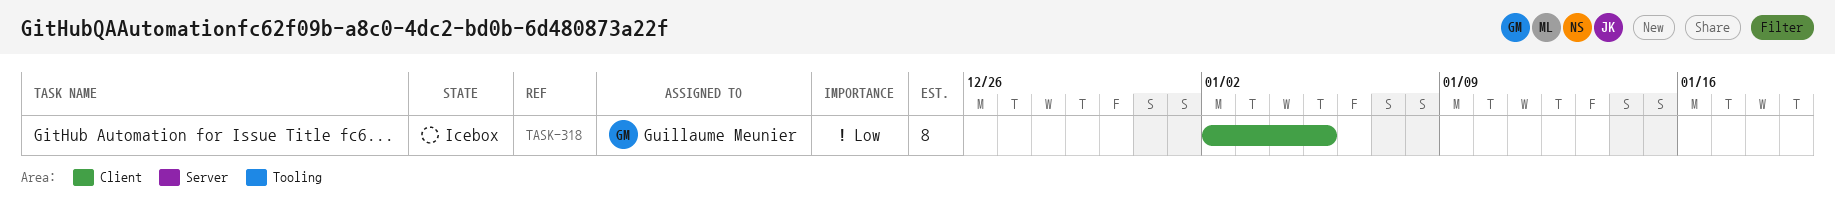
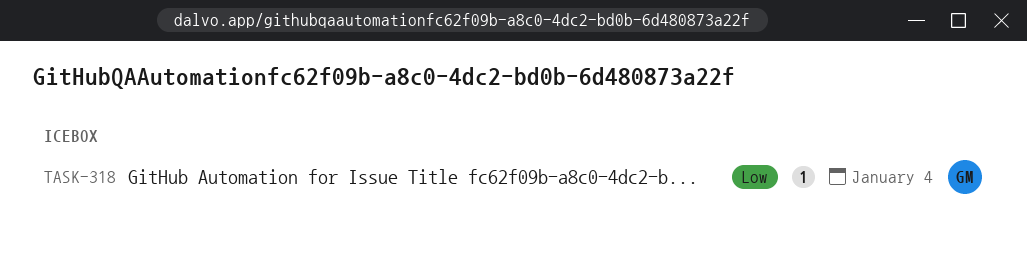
TASK-318, estimate: 8 -> 1
TASK-318, due: Jan 5 -> Jan 4

